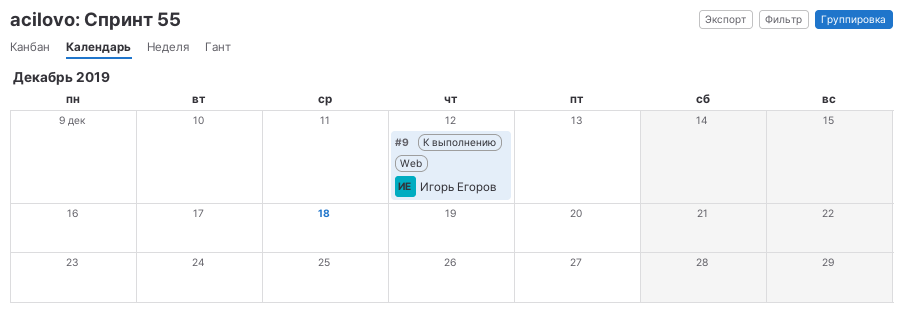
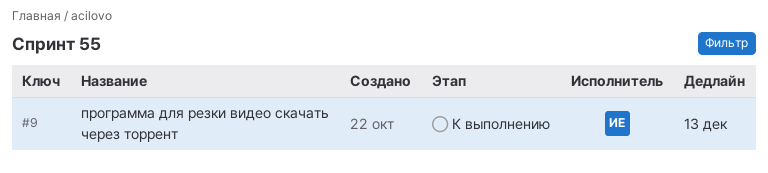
#9, due: Dec 12 -> Dec 13

